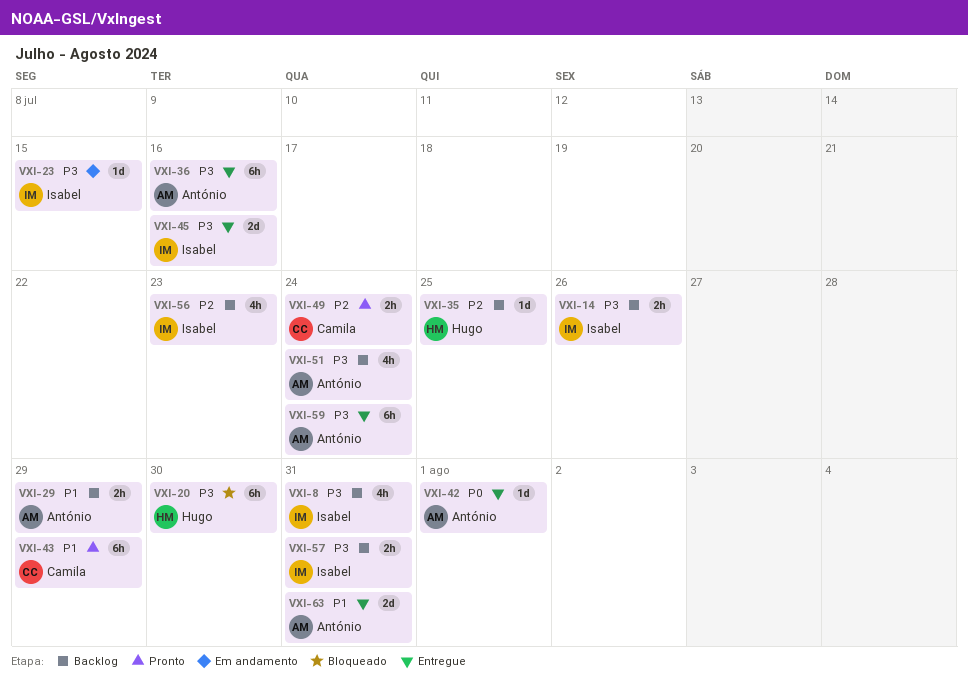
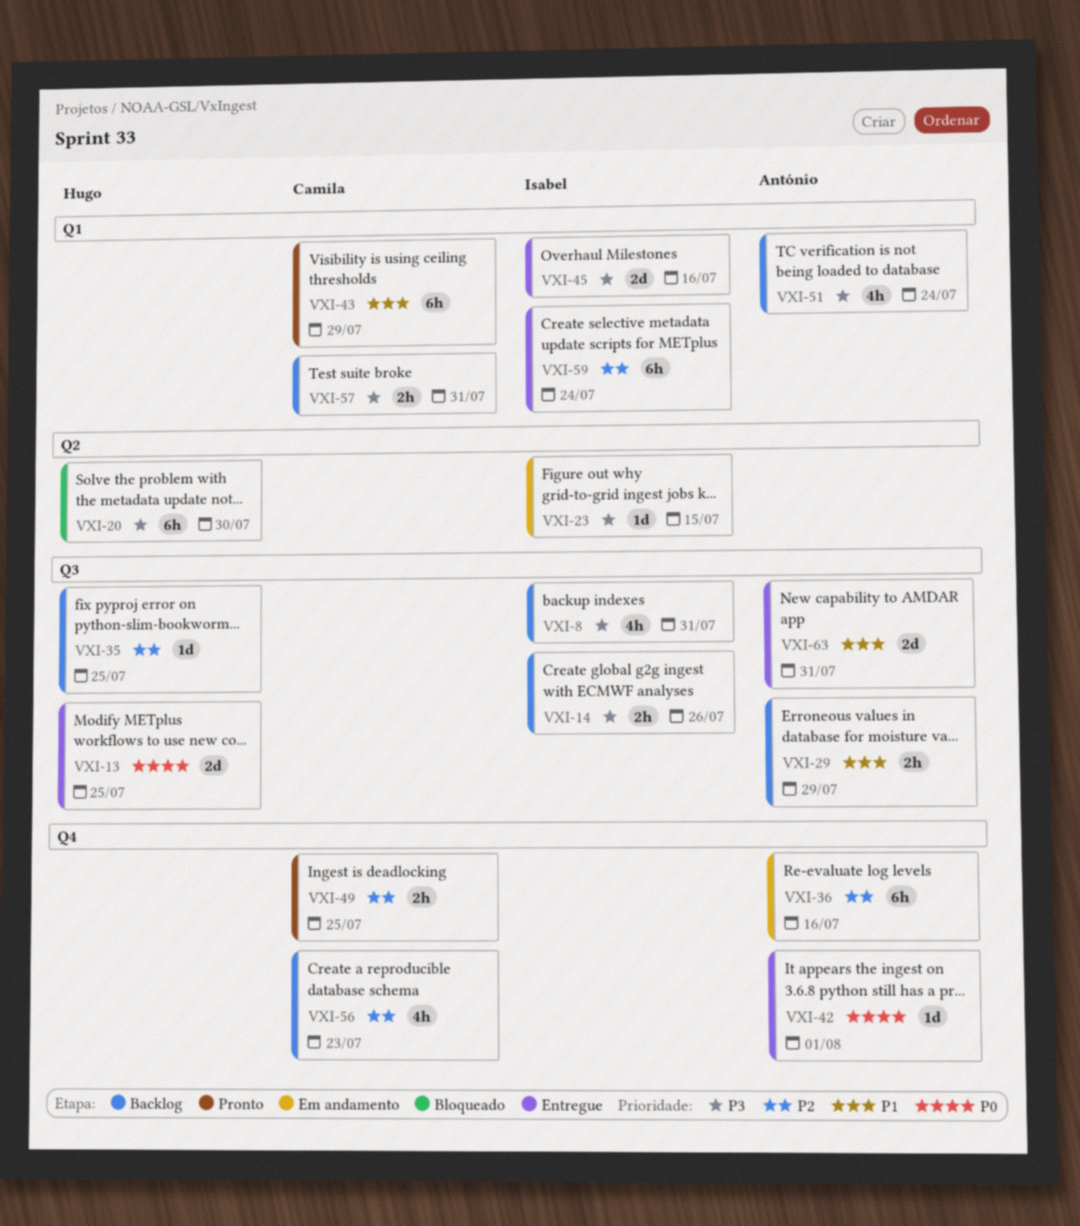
VXI-13: none -> present
VXI-36, status: Entregue -> Em andamento
VXI-36, priority: P3 -> P2
VXI-49, due: Jul 24 -> Jul 25
VXI-56, owner: Isabel -> Camila
VXI-57, owner: Isabel -> Camila
VXI-59, owner: António -> Isabel
VXI-59, priority: P3 -> P2

